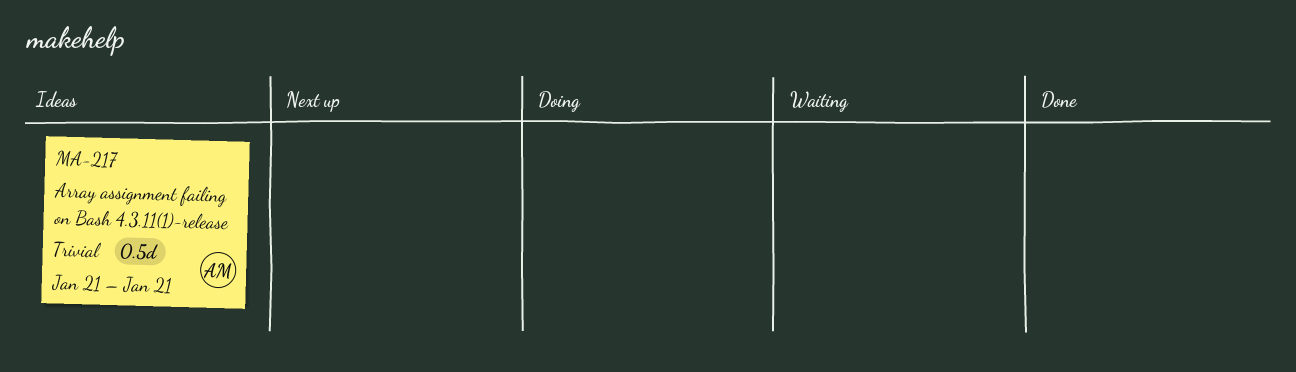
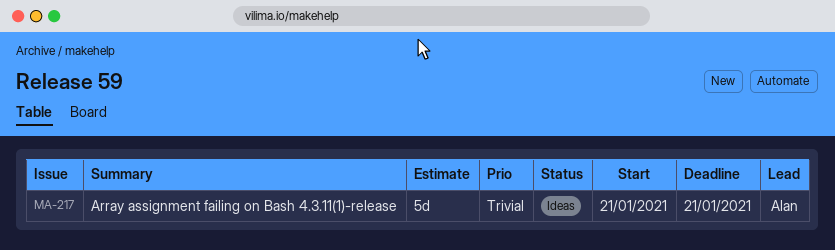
MA-217, estimate: 0.5d -> 5d

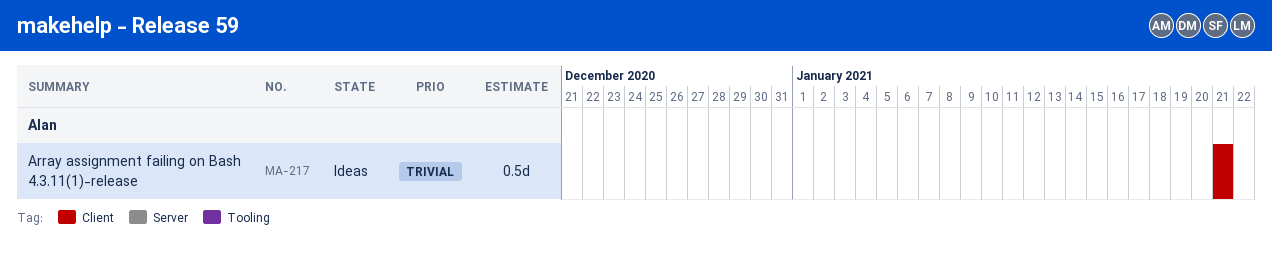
MA-217, estimate: 5d -> 0.5d

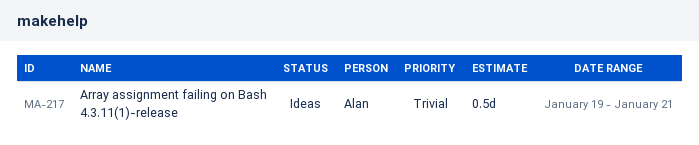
MA-217, start: Jan 21 -> Jan 19

